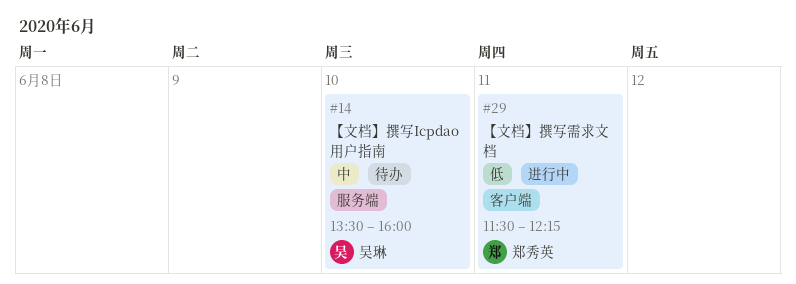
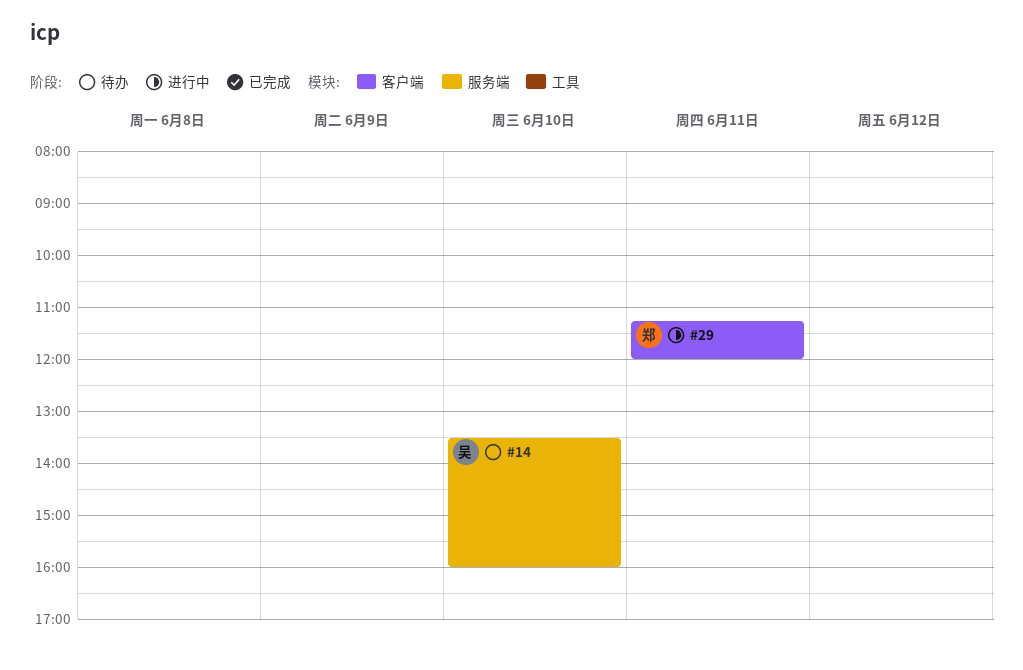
#29, begins: 11:30 -> 11:15
#29, ends: 12:15 -> 12:00

